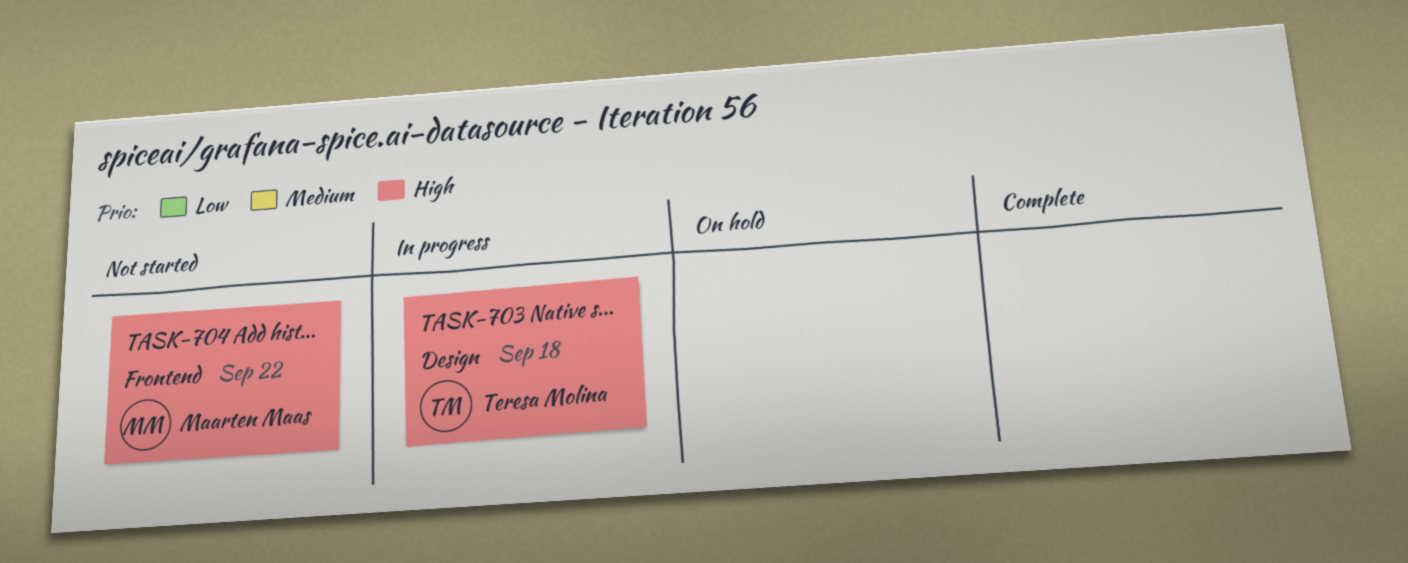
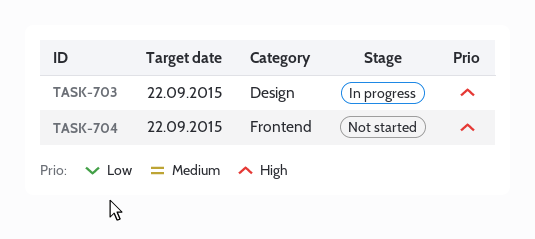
TASK-703, due: Sep 18 -> Sep 22

